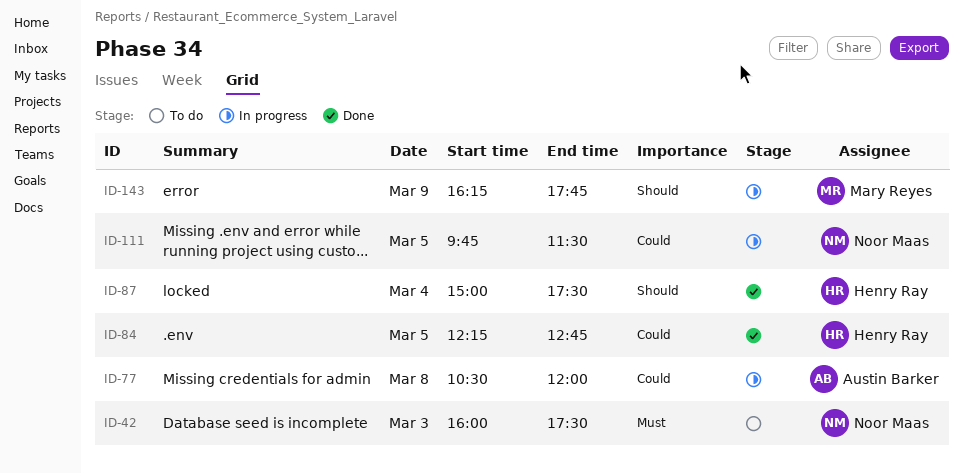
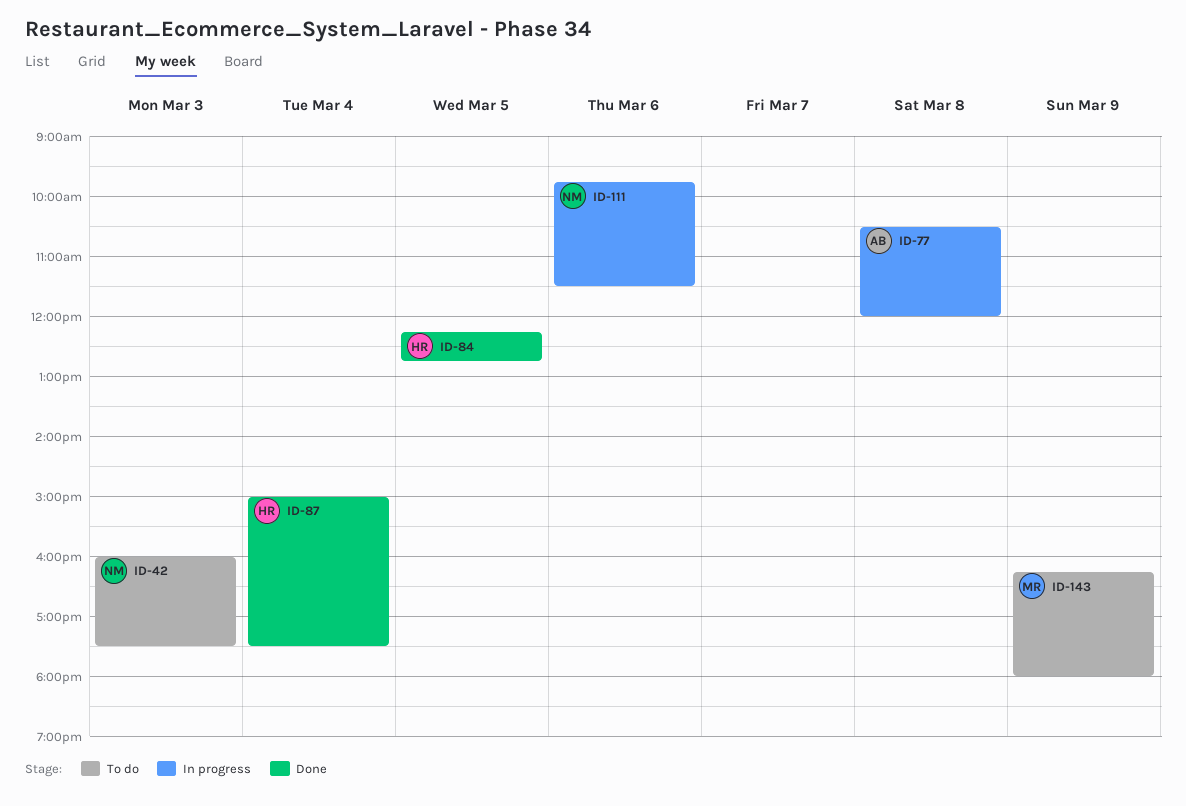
ID-111, day: Mar 5 -> Mar 6
ID-143, status: In progress -> To do
ID-143, ends: 17:45 -> 18:00

